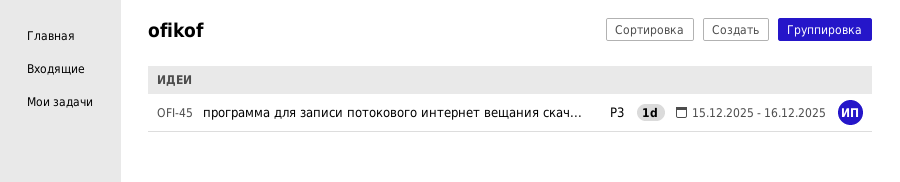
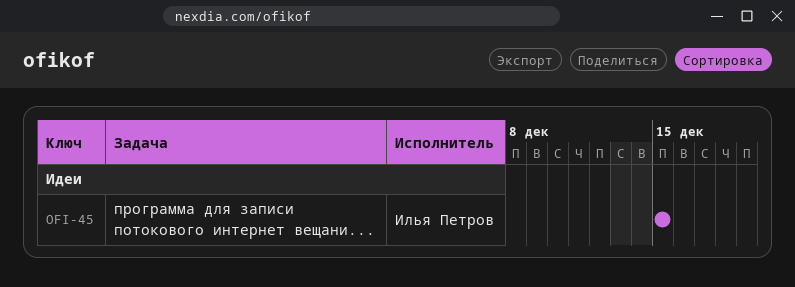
OFI-45, due: Dec 16 -> Dec 15

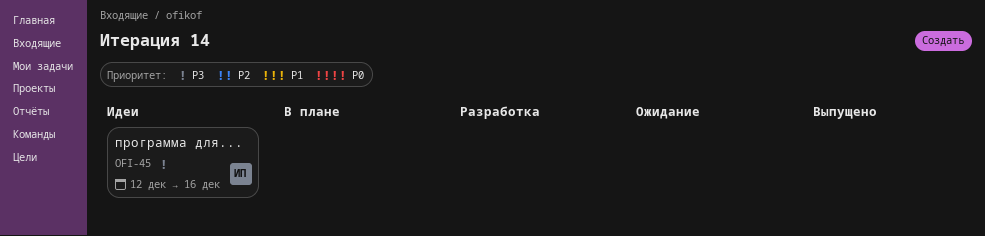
OFI-45, start: Dec 15 -> Dec 12
OFI-45, due: Dec 15 -> Dec 16

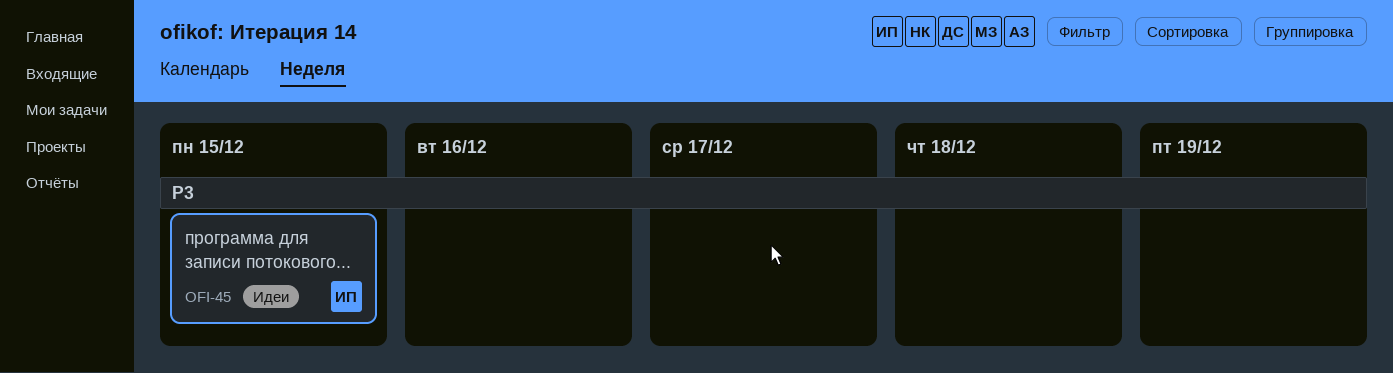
OFI-45, due: Dec 16 -> Dec 15

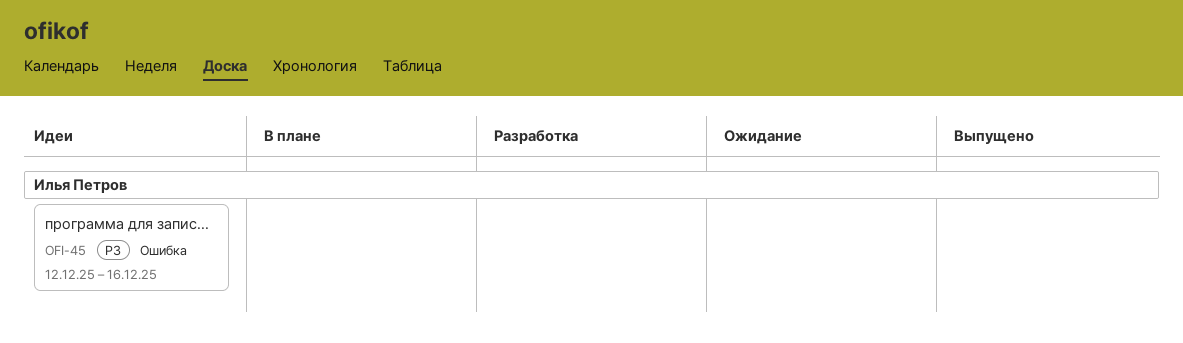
OFI-45, due: Dec 15 -> Dec 16

